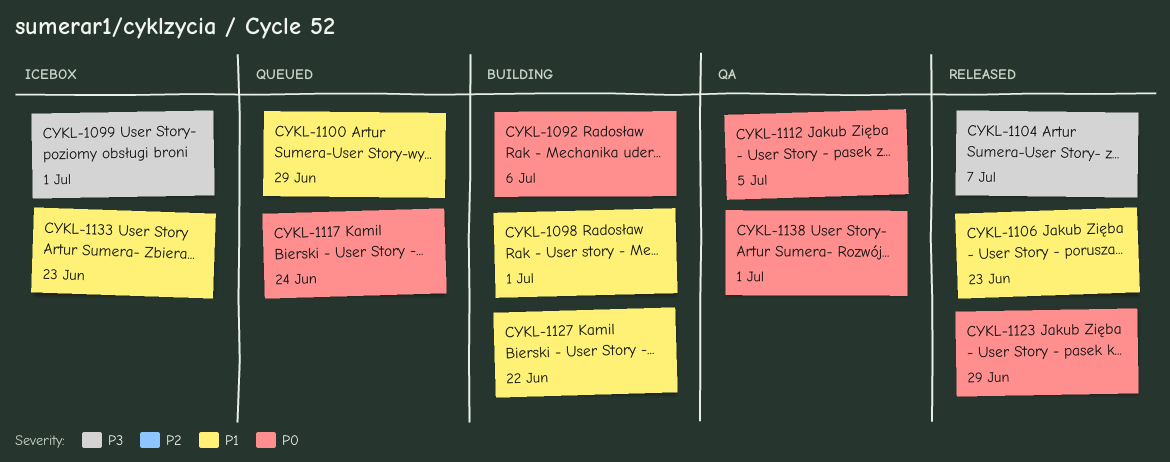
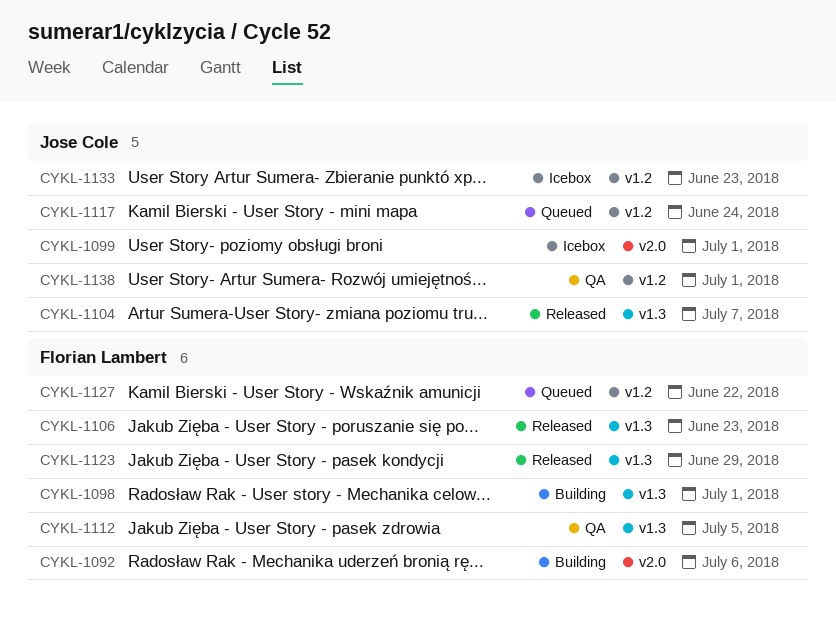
CYKL-1100: present -> none
CYKL-1127, status: Building -> Queued

